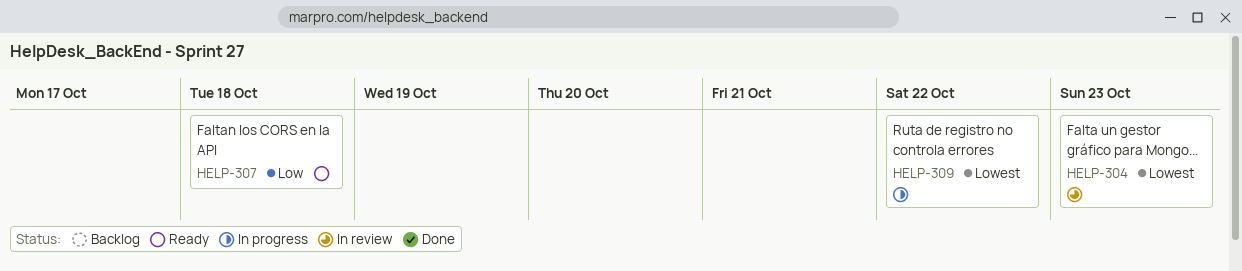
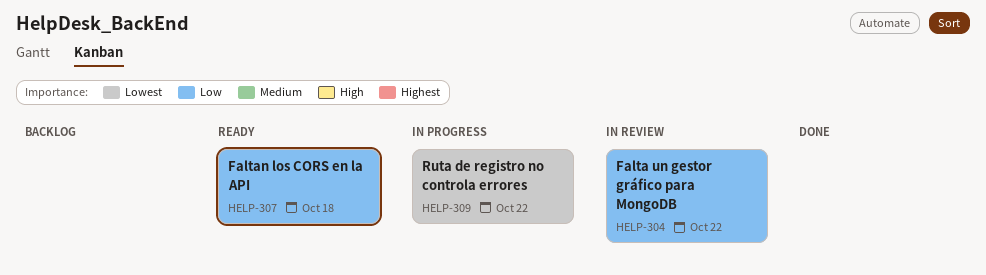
HELP-304, priority: Lowest -> Low
HELP-304, due: Oct 23 -> Oct 22

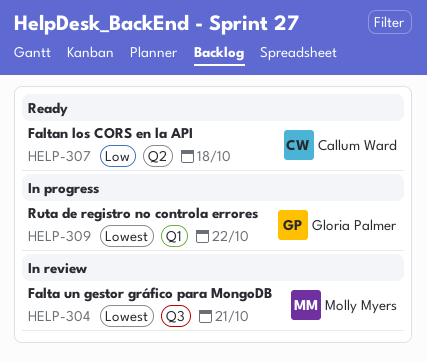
HELP-304, priority: Low -> Lowest
HELP-304, due: Oct 22 -> Oct 21

